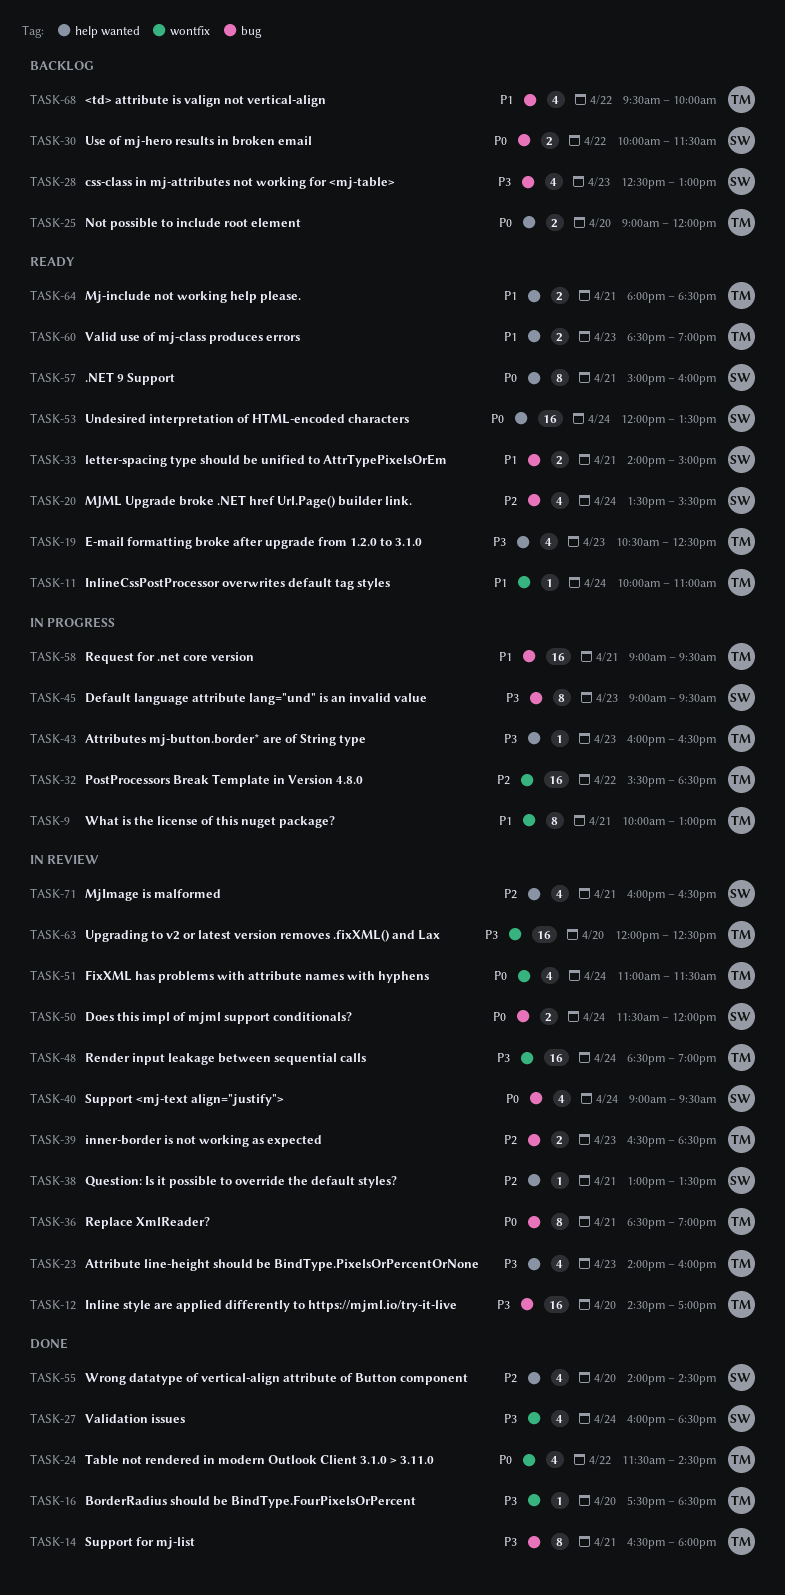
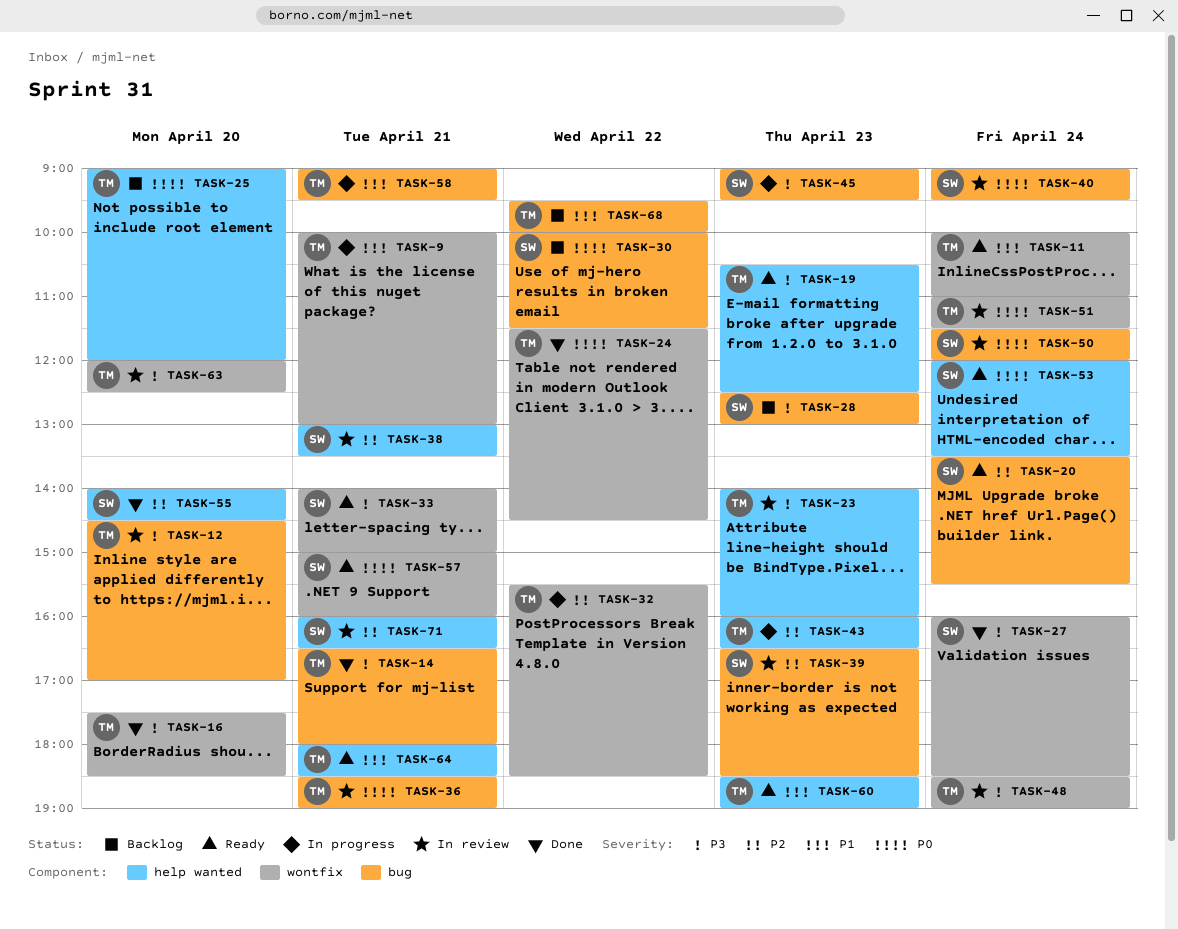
TASK-33, priority: P1 -> P3
TASK-33, label: bug -> wontfix
TASK-39, owner: TM -> SW
TASK-43, priority: P3 -> P2
TASK-57, label: help wanted -> wontfix

